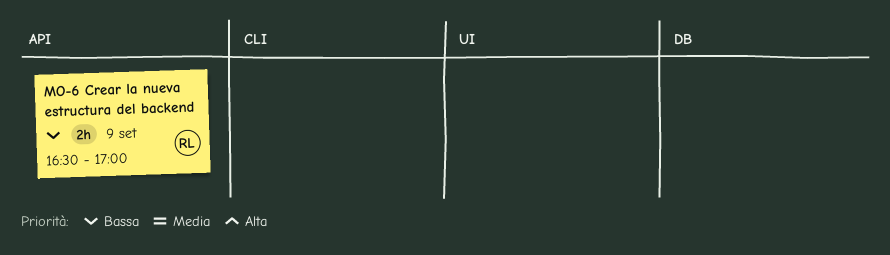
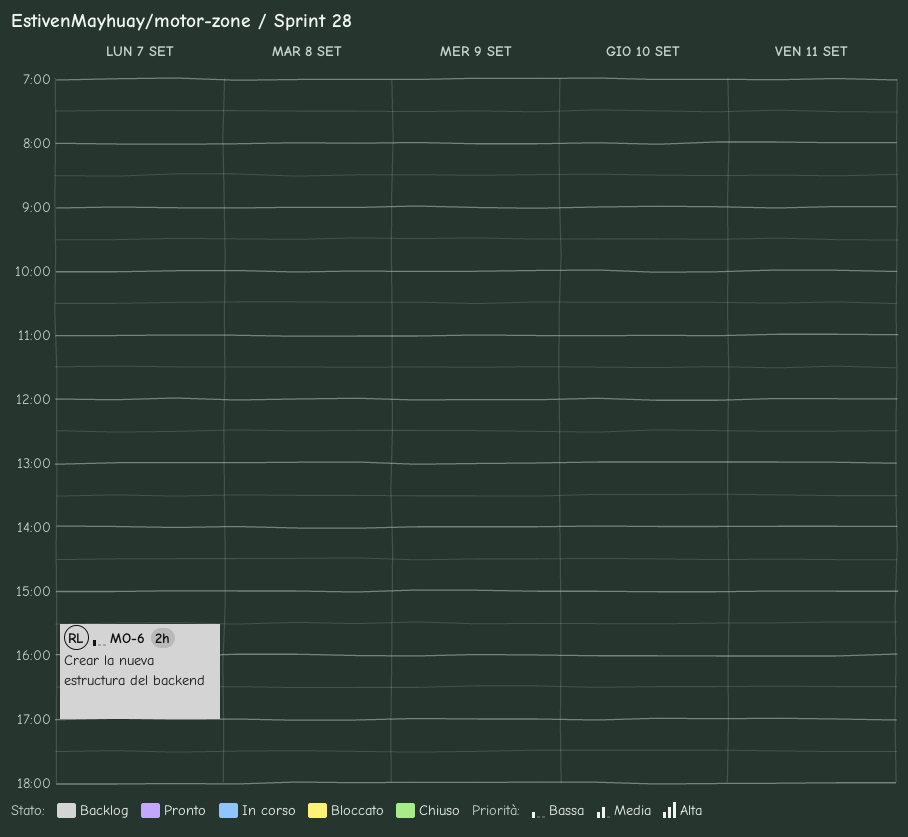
MO-6, day: Sep 9 -> Sep 7
MO-6, begins: 16:30 -> 15:30

